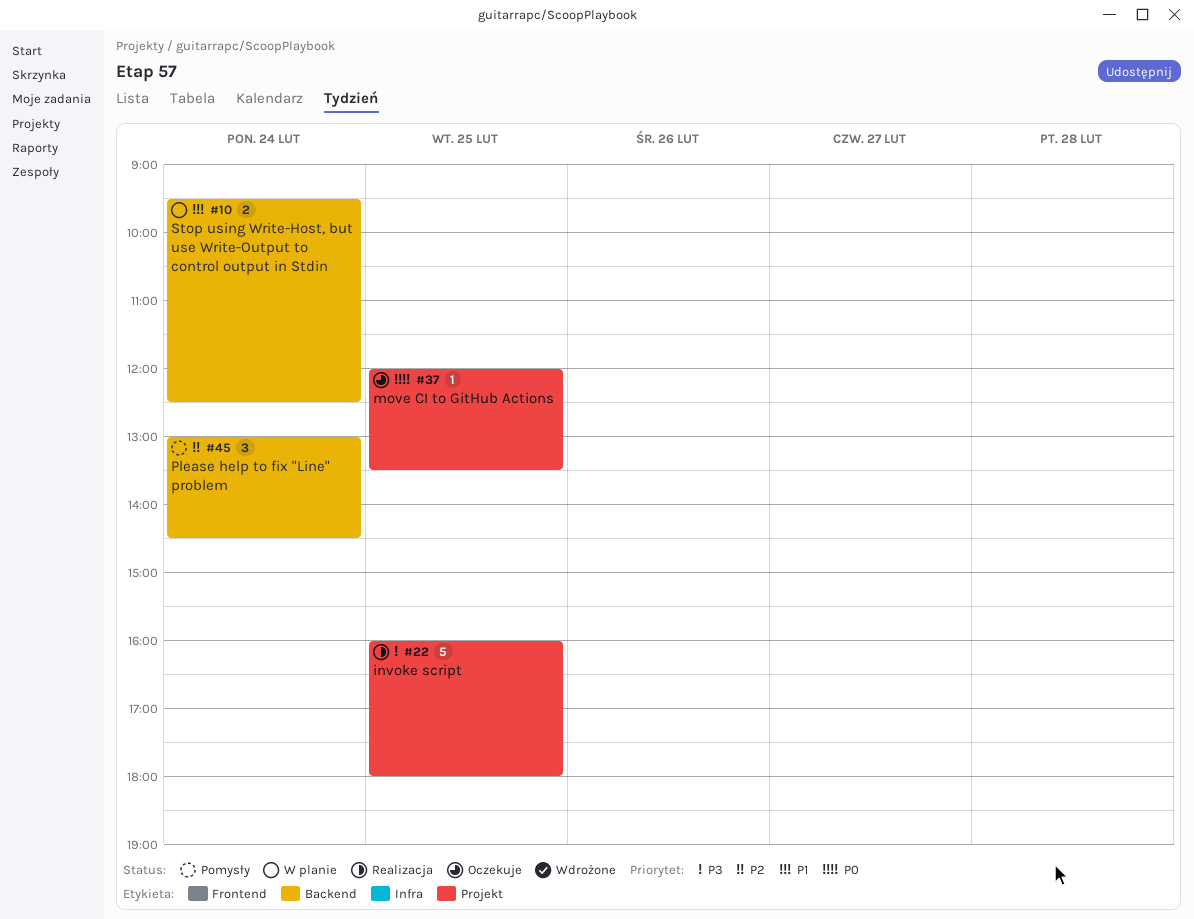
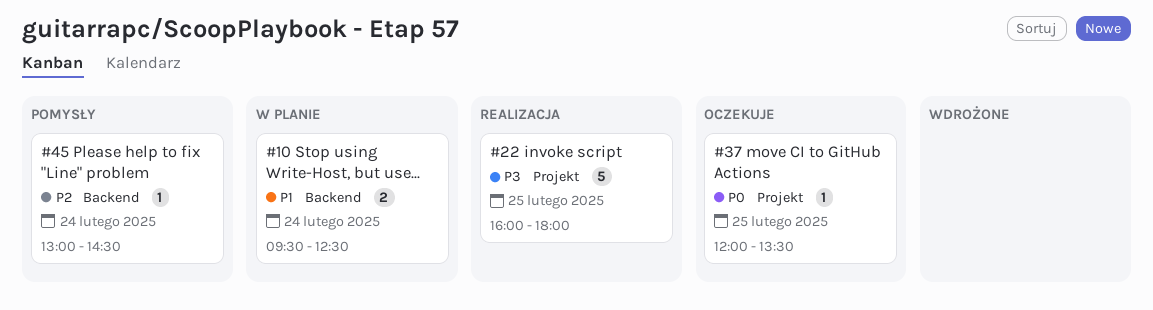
#45, estimate: 3 -> 1

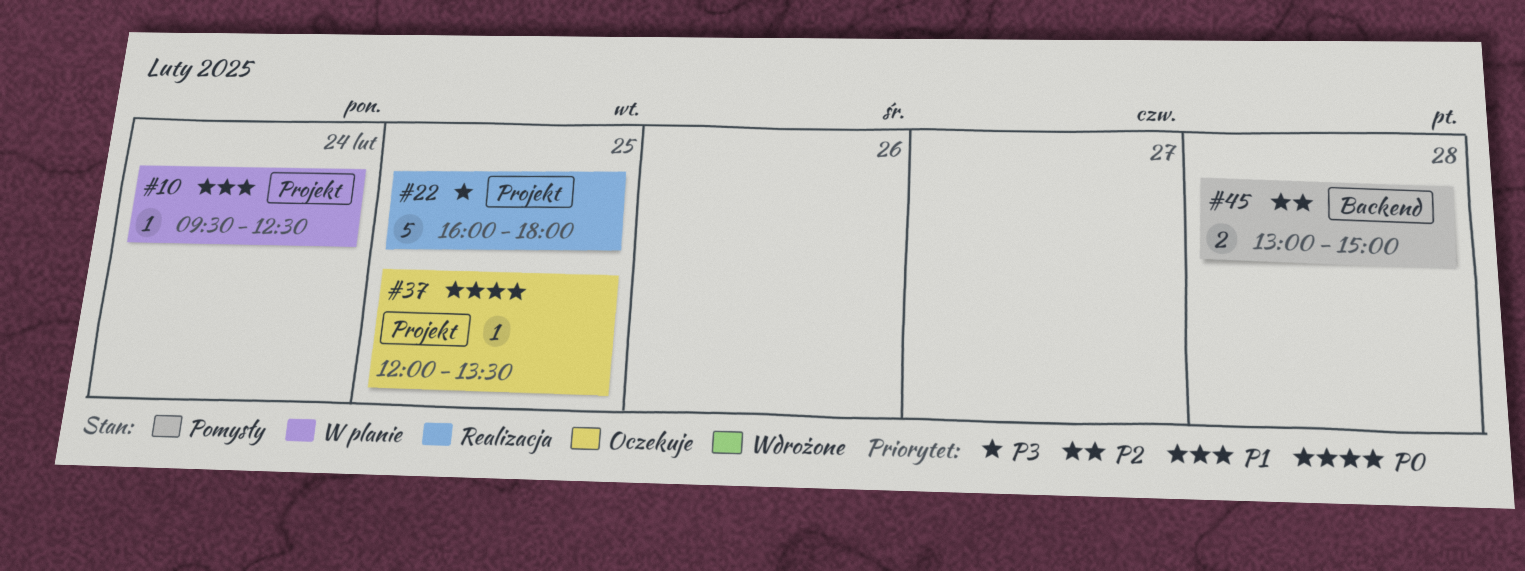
#10, label: Backend -> Projekt
#10, estimate: 2 -> 1
#45, estimate: 1 -> 2
#45, day: Feb 24 -> Feb 28
#45, ends: 14:30 -> 15:00

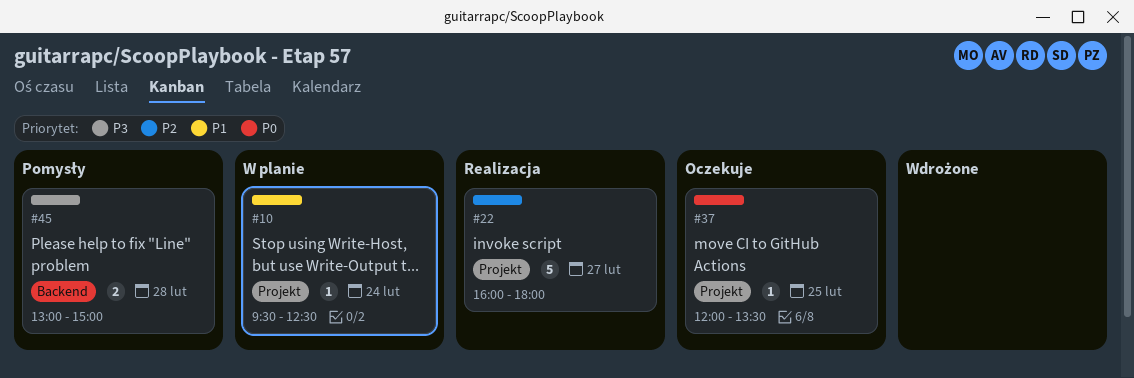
#22, priority: P3 -> P2
#22, day: Feb 25 -> Feb 27
#45, priority: P2 -> P3

